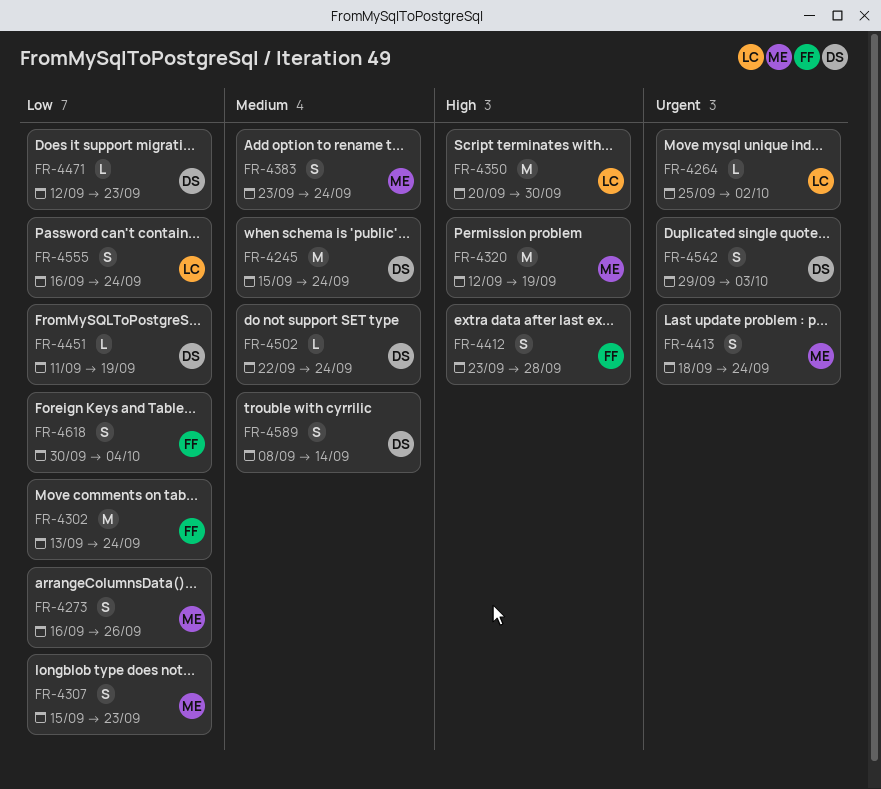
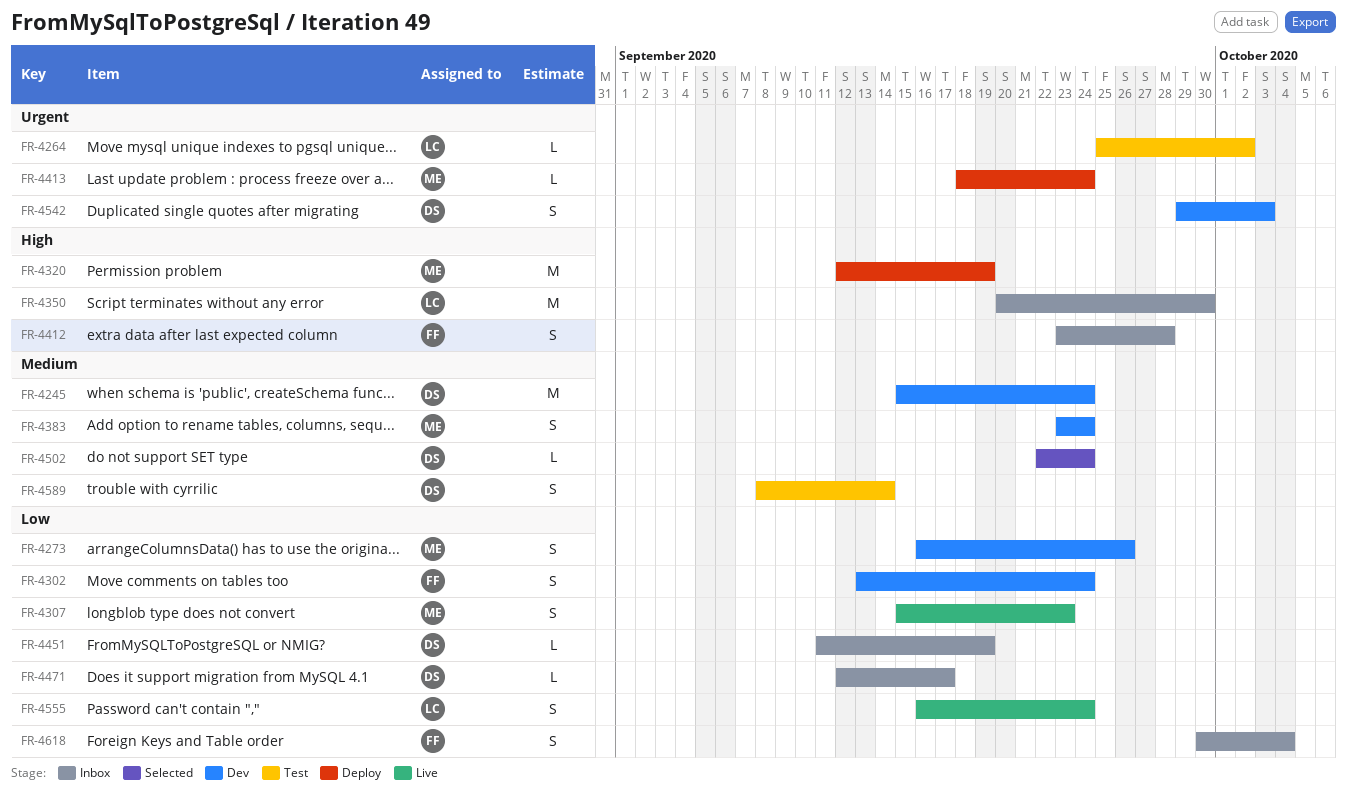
FR-4302, estimate: M -> S
FR-4413, estimate: S -> L
FR-4471, due: Sep 23 -> Sep 17

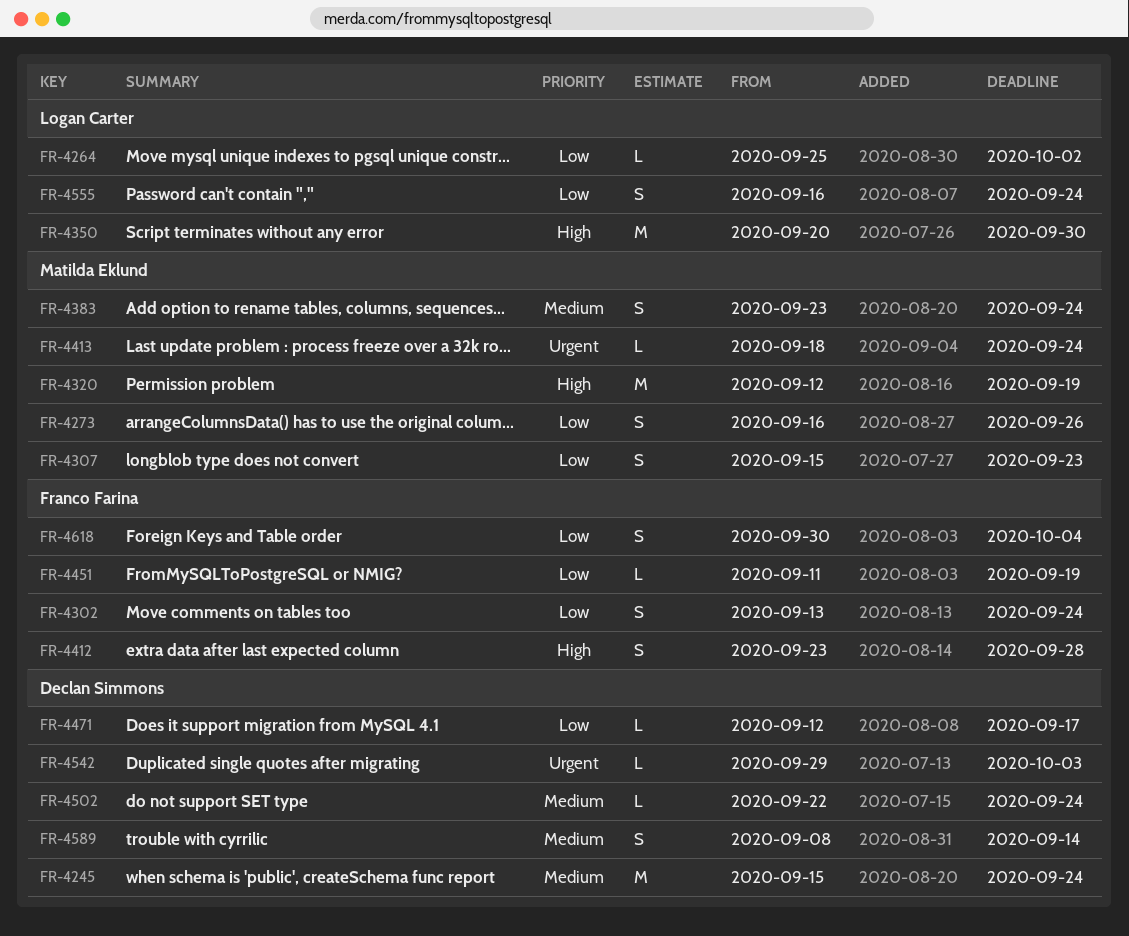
FR-4264, priority: Urgent -> Low
FR-4451, owner: Declan Simmons -> Franco Farina
FR-4542, estimate: S -> L

